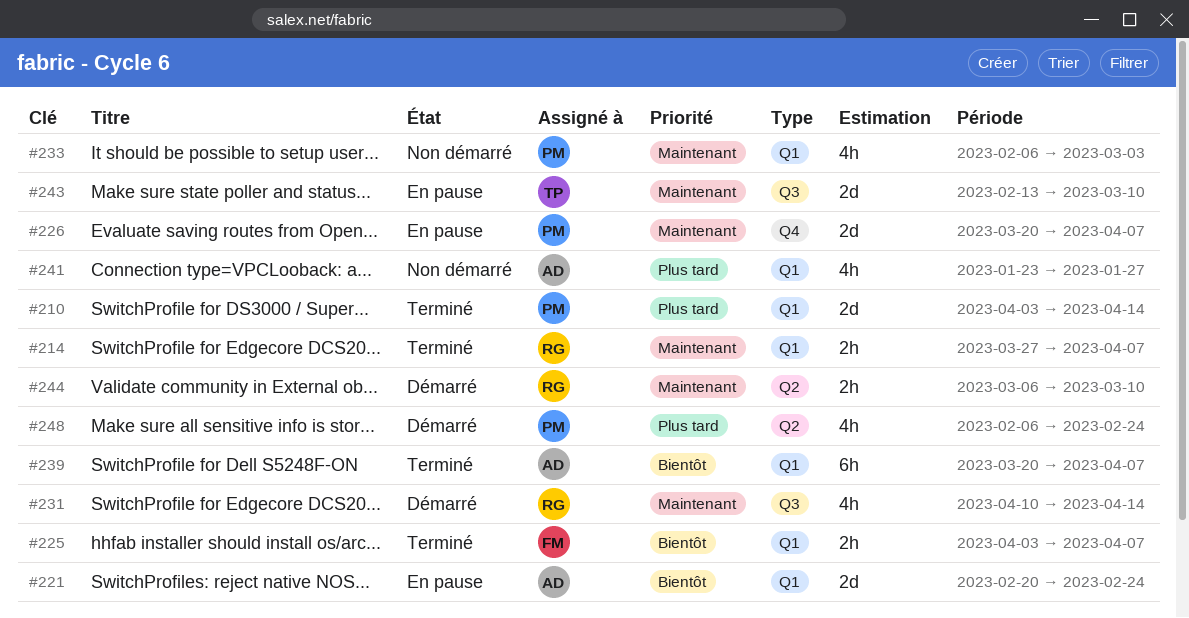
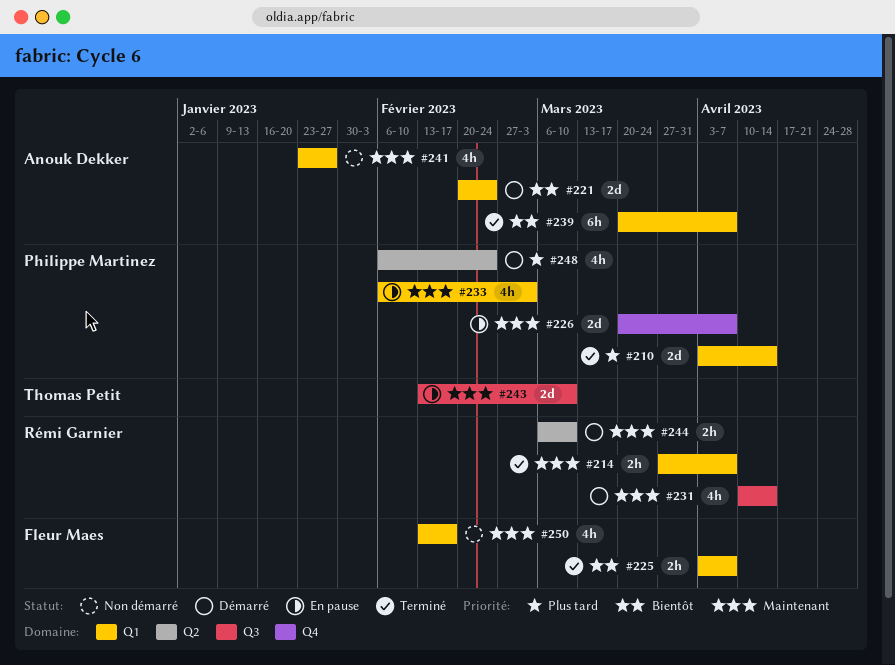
#221, status: En pause -> Démarré
#233, status: Non démarré -> En pause
#241, priority: Plus tard -> Maintenant
#250: none -> present

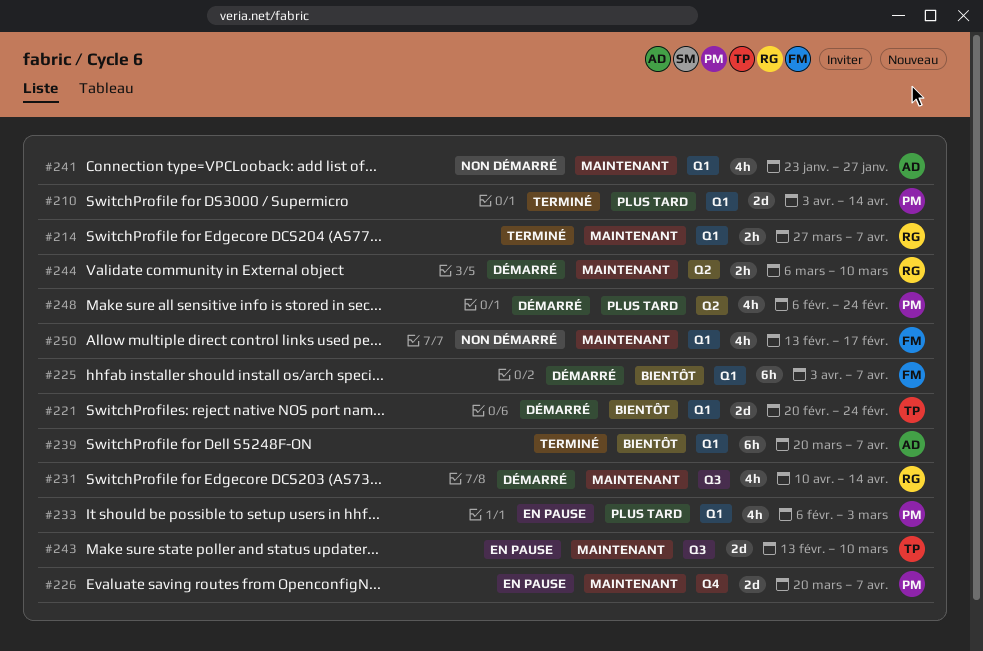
#221, owner: Anouk Dekker -> Thomas Petit
#225, status: Terminé -> Démarré
#225, estimate: 2h -> 6h
#233, priority: Maintenant -> Plus tard

